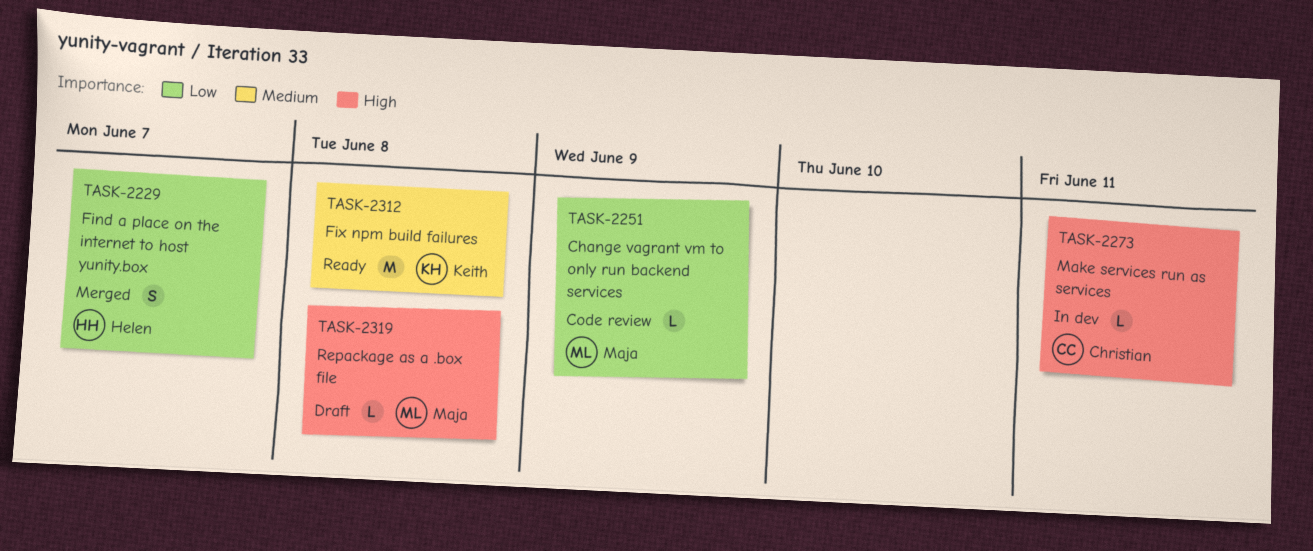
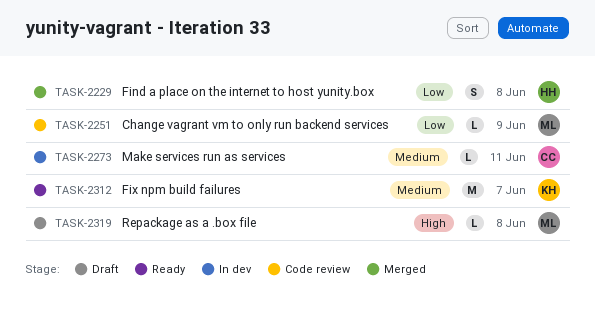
TASK-2229, due: Jun 7 -> Jun 8
TASK-2273, priority: High -> Medium
TASK-2312, due: Jun 8 -> Jun 7

